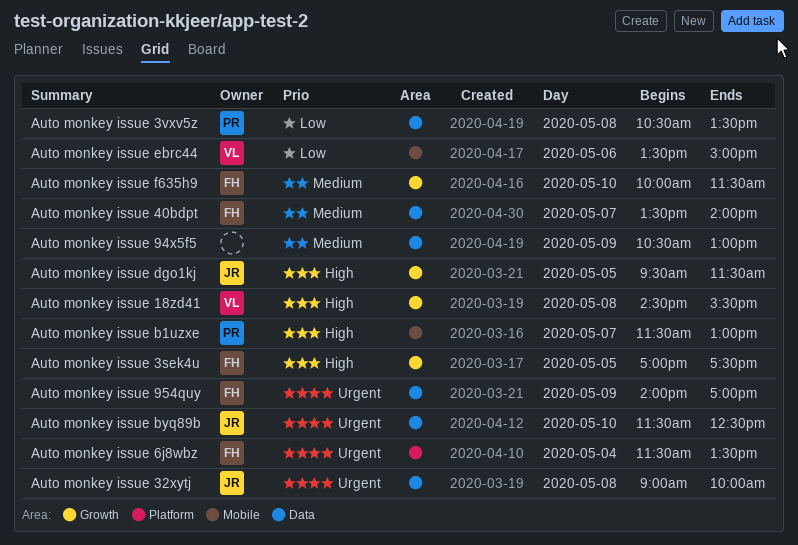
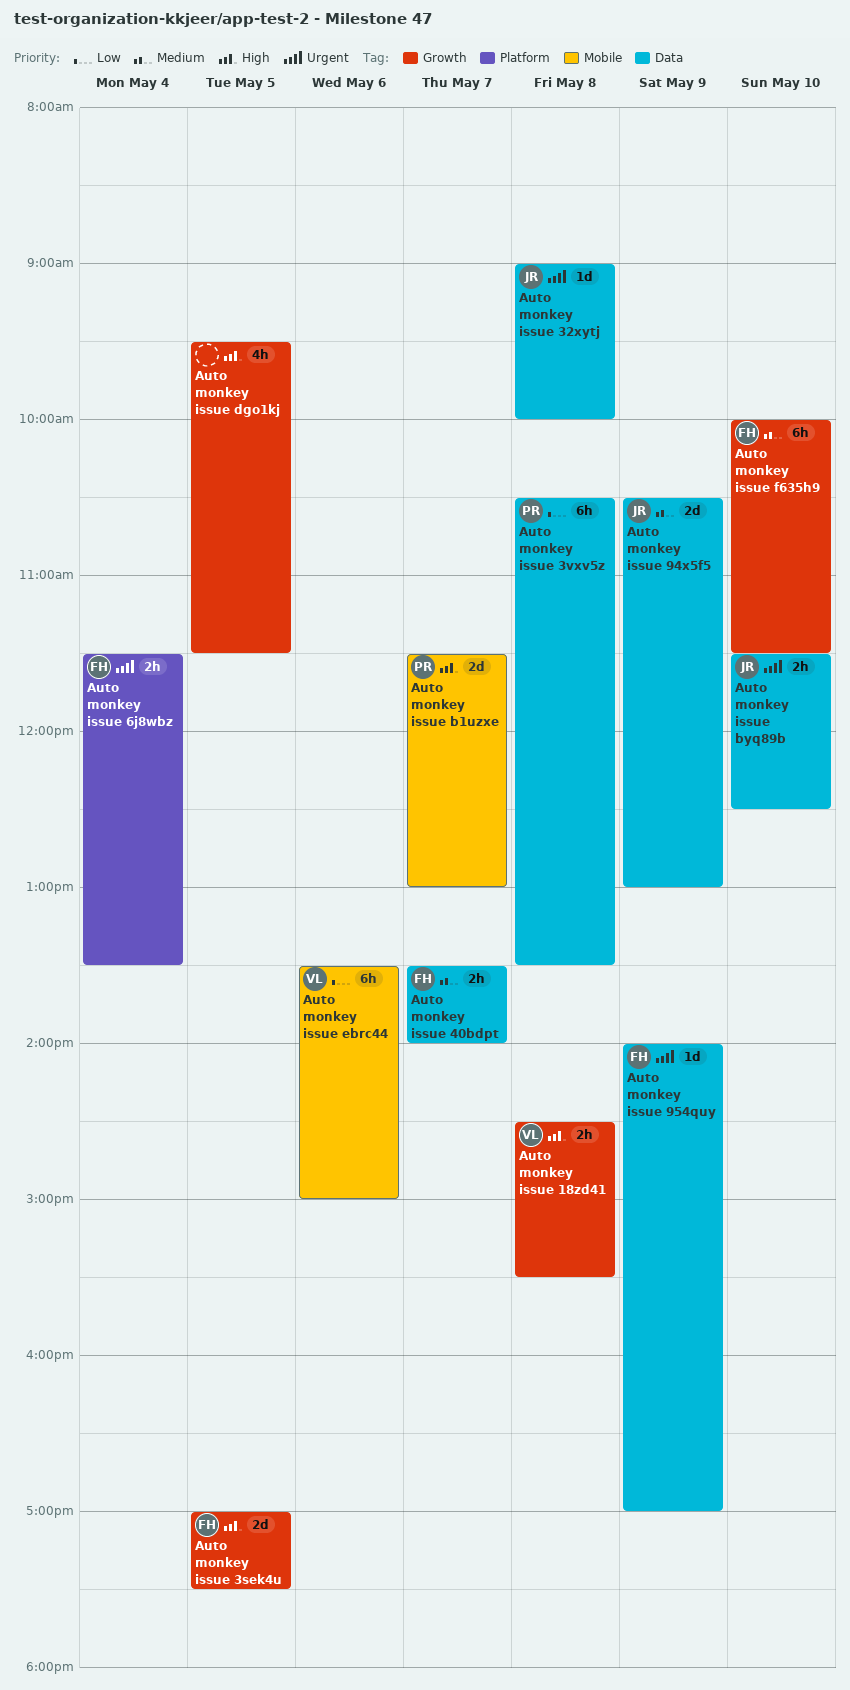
Auto monkey issue 94x5f5, owner: none -> JR
Auto monkey issue dgo1kj, owner: JR -> none

